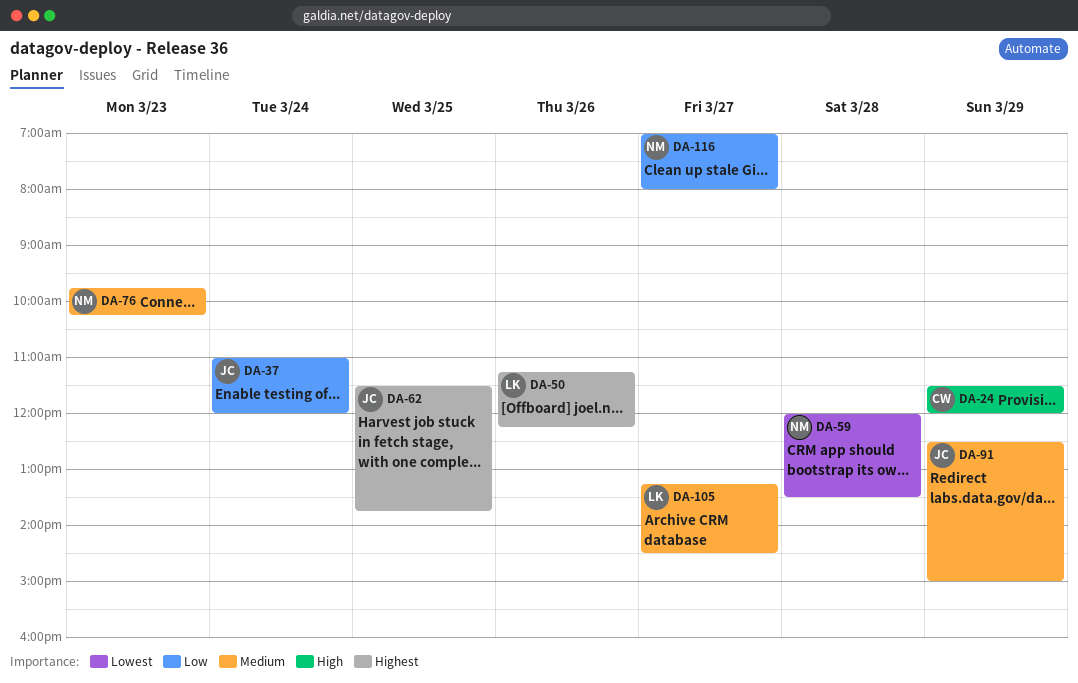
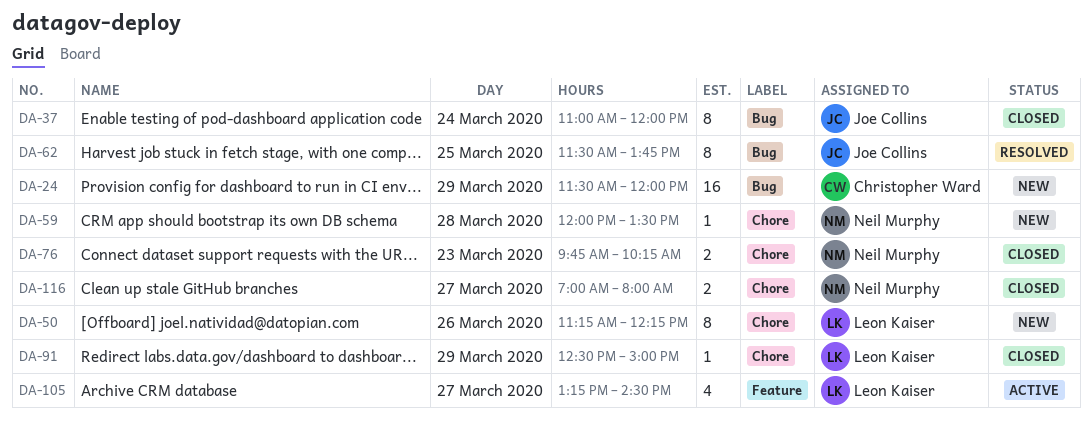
DA-91, owner: Joe Collins -> Leon Kaiser

